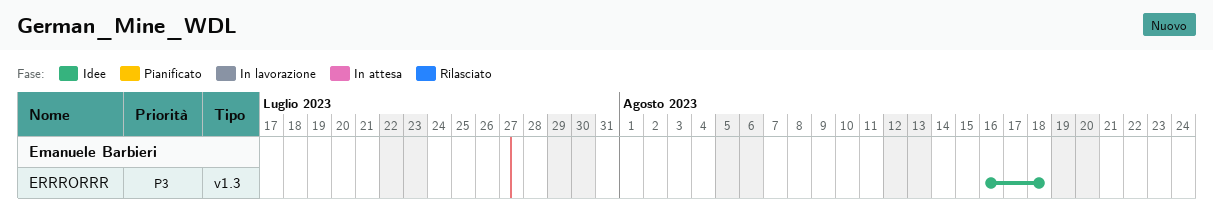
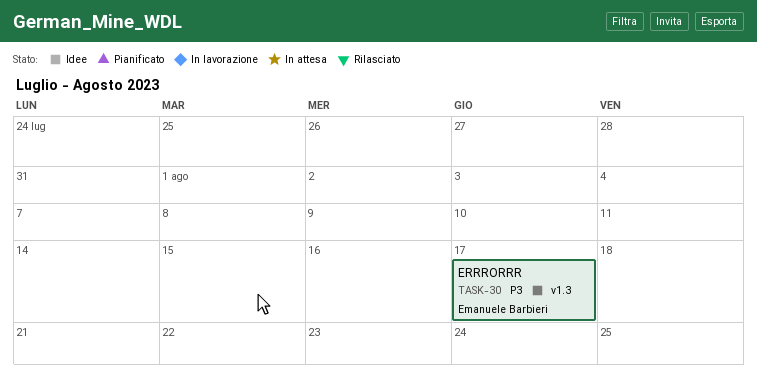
ERRRORRR, due: Aug 18 -> Aug 17

